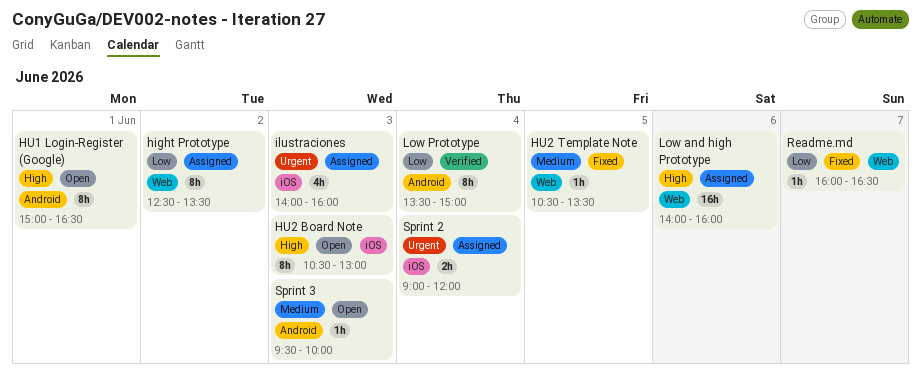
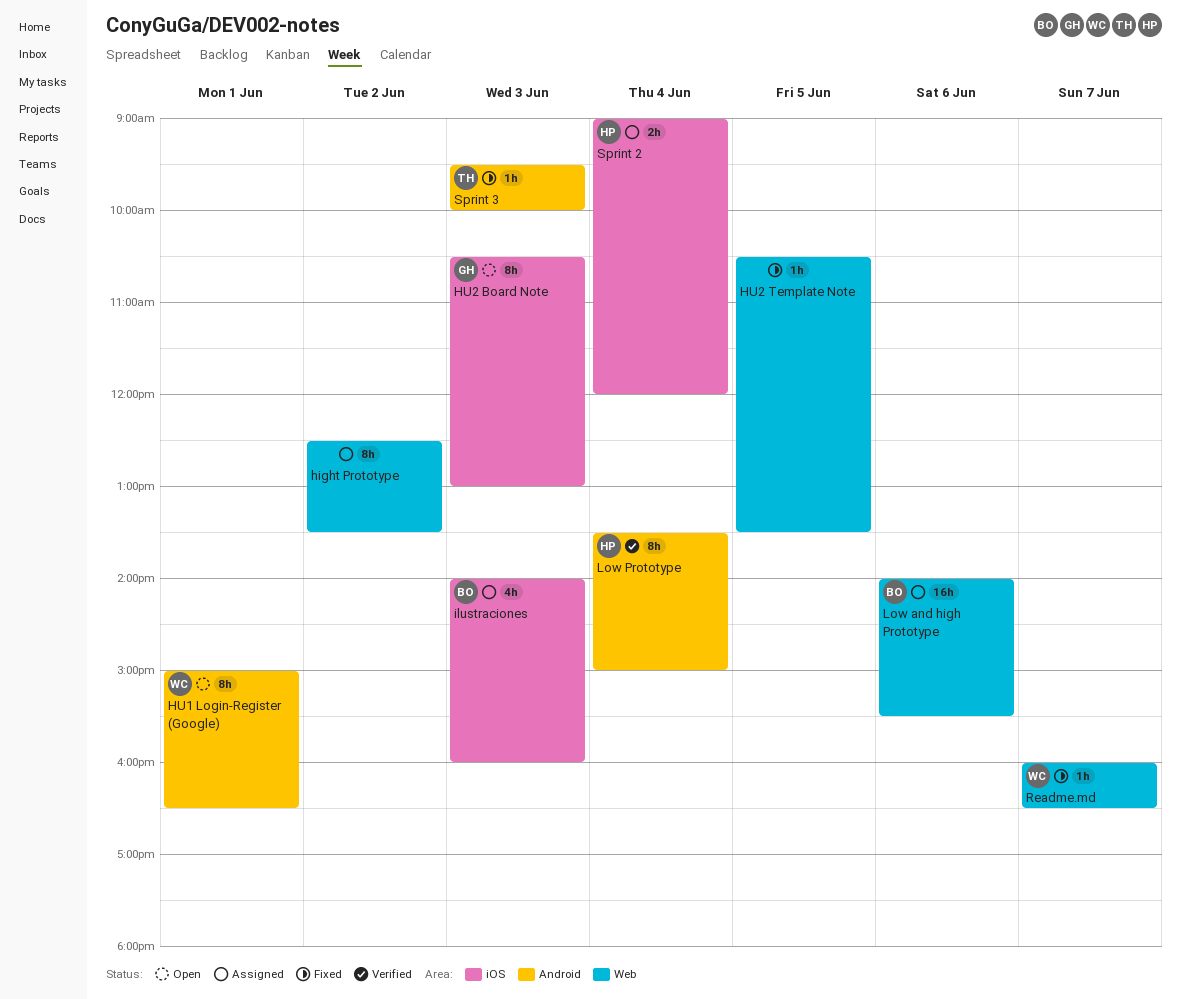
Low and high Prototype, ends: 16:00 -> 15:30
Sprint 3, status: Open -> Fixed

